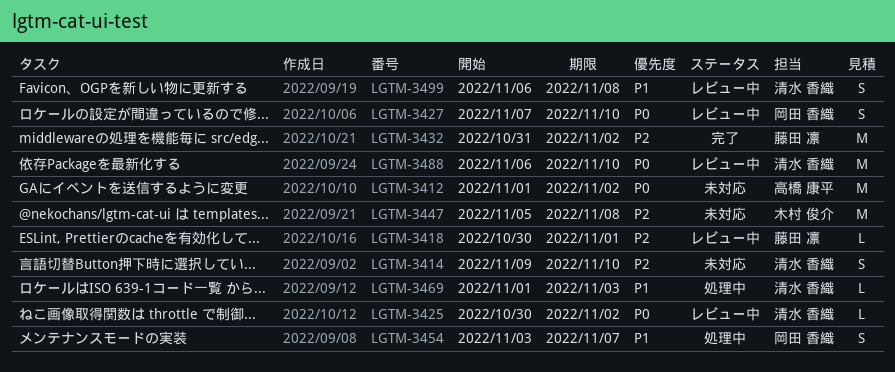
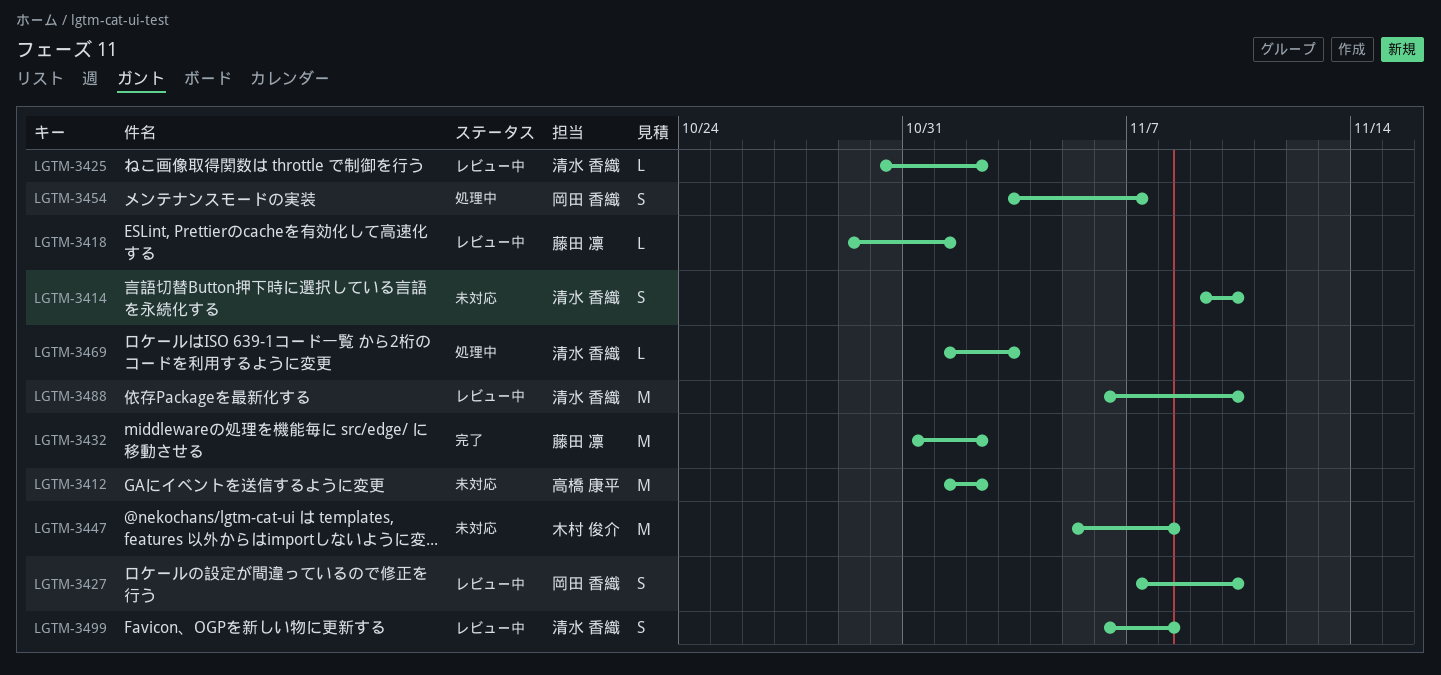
LGTM-3418, start: Oct 30 -> Oct 29

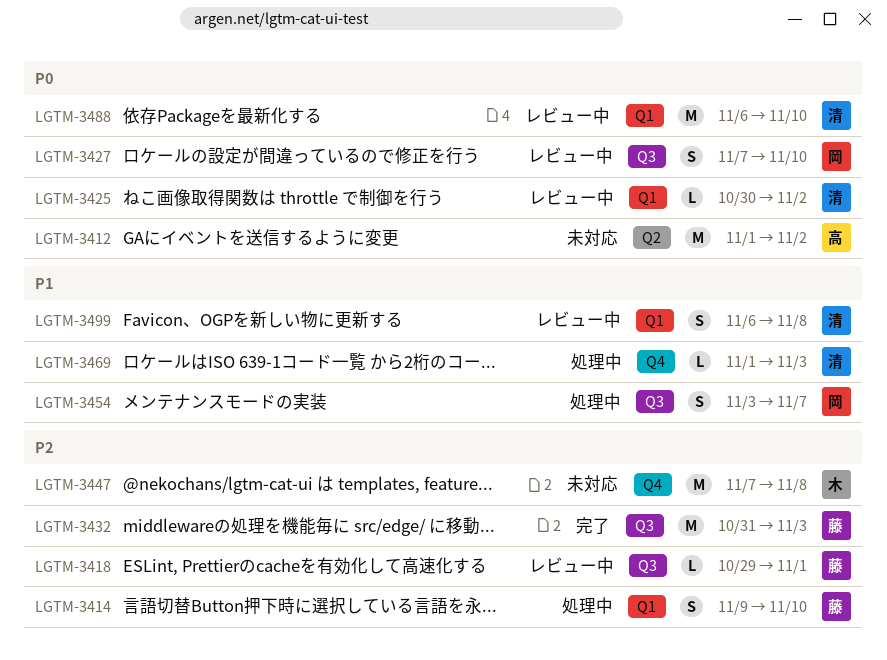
LGTM-3414, status: 未対応 -> 処理中
LGTM-3414, owner: 清水 香織 -> 藤田 凛
LGTM-3432, due: Nov 2 -> Nov 3
LGTM-3447, start: Nov 5 -> Nov 7

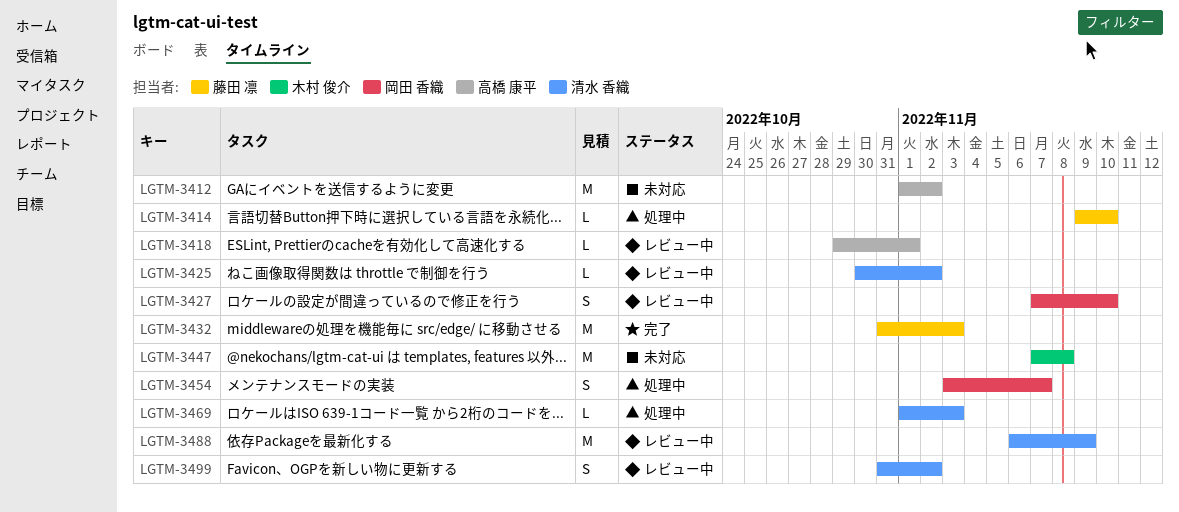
LGTM-3414, estimate: S -> L
LGTM-3418, owner: 藤田 凛 -> 高橋 康平
LGTM-3488, due: Nov 10 -> Nov 9
LGTM-3499, start: Nov 6 -> Oct 31
LGTM-3499, due: Nov 8 -> Nov 2

